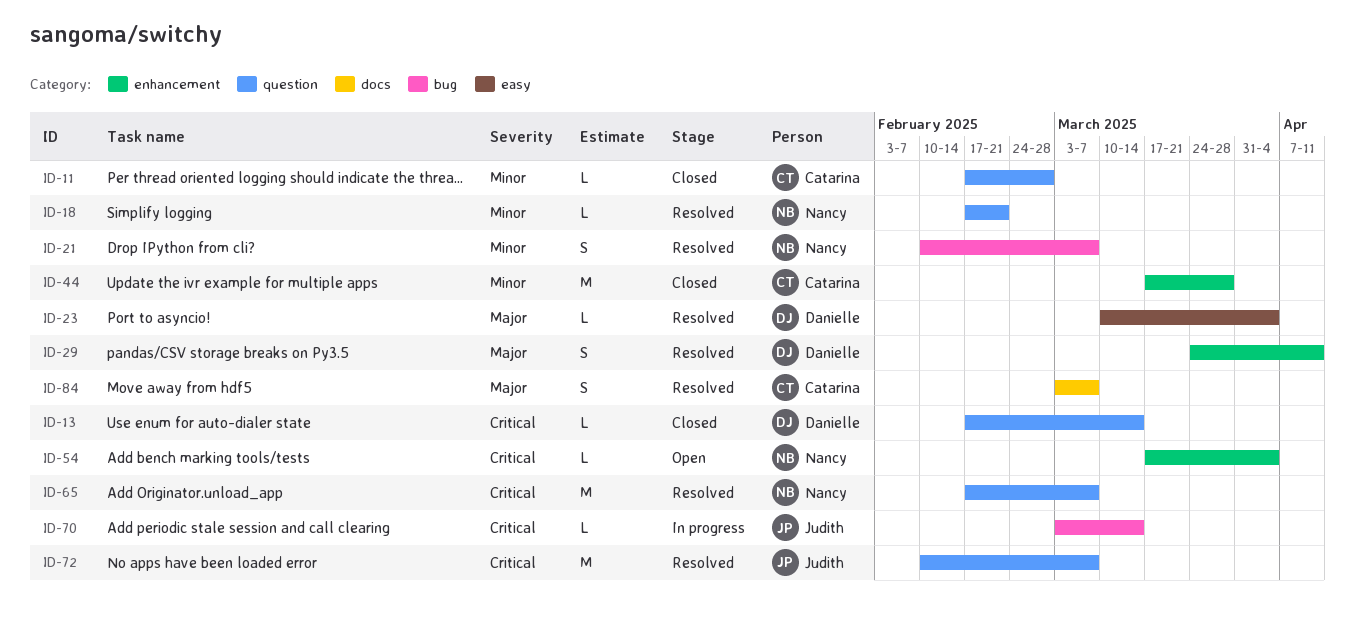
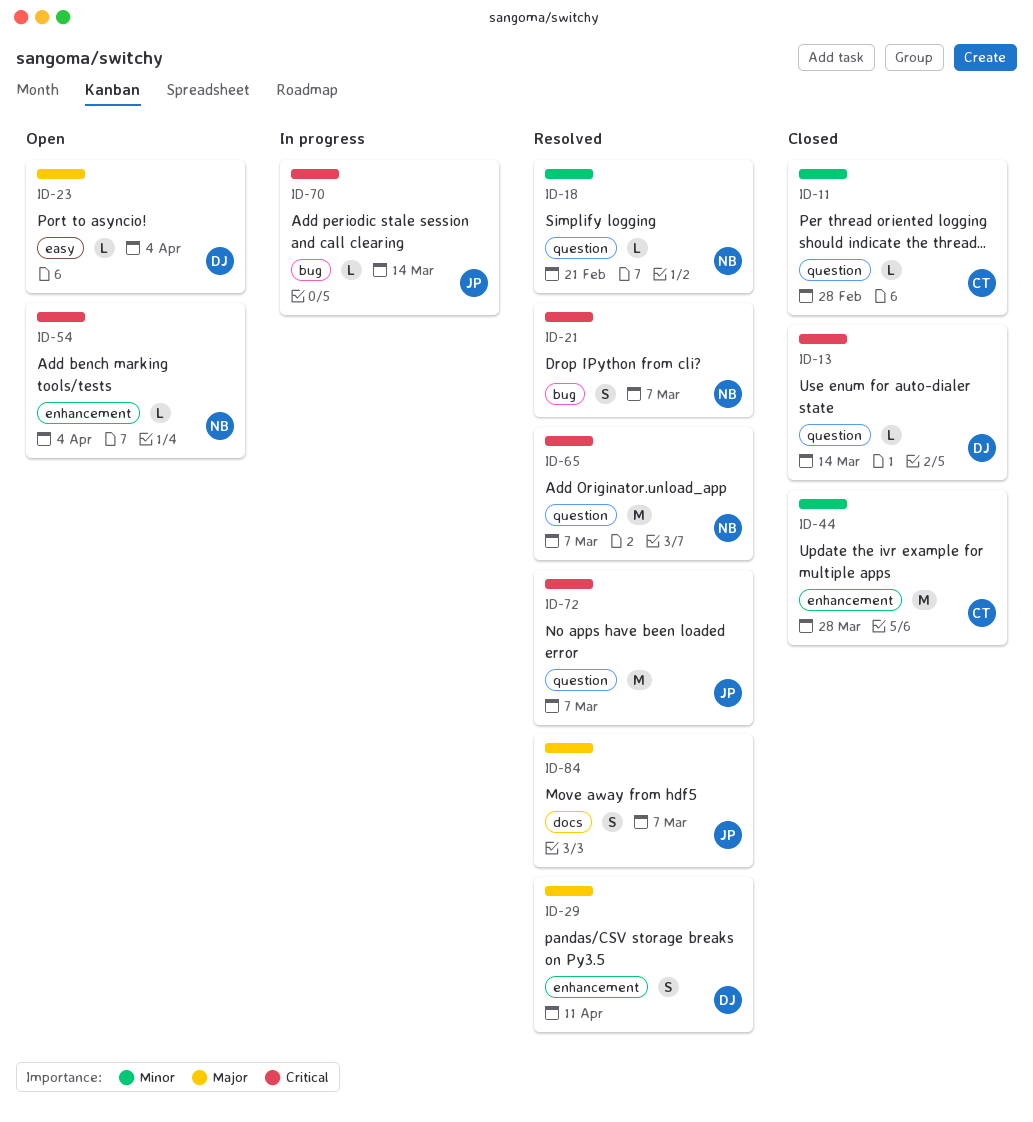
ID-21, priority: Minor -> Critical
ID-23, status: Resolved -> Open
ID-84, owner: Catarina -> Judith

